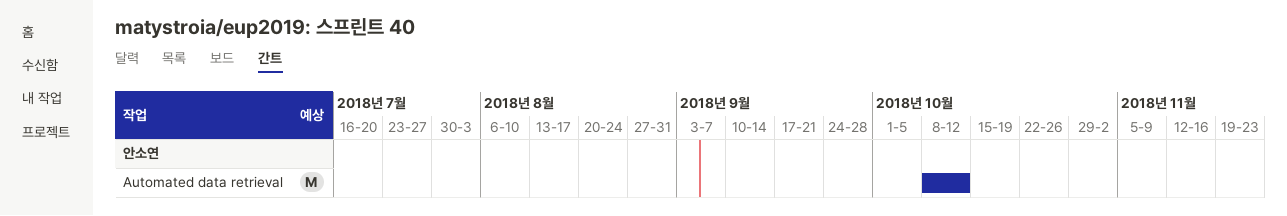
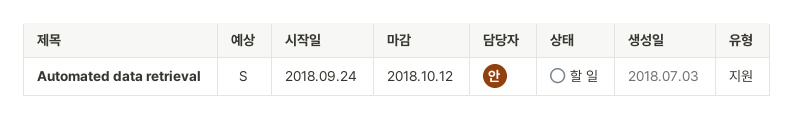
Automated data retrieval, estimate: M -> S
Automated data retrieval, start: Oct 8 -> Sep 24

